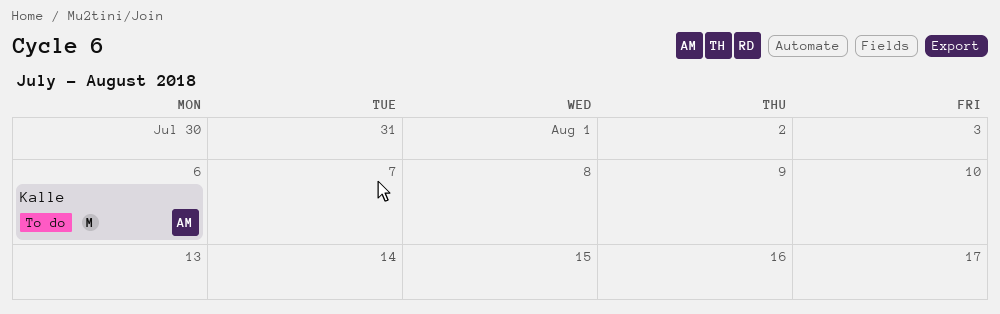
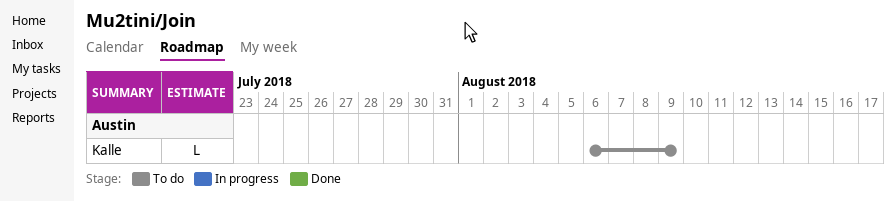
Kalle, estimate: M -> L
Kalle, due: Aug 6 -> Aug 9

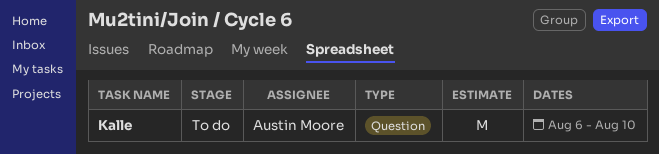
Kalle, estimate: L -> M
Kalle, due: Aug 9 -> Aug 10

